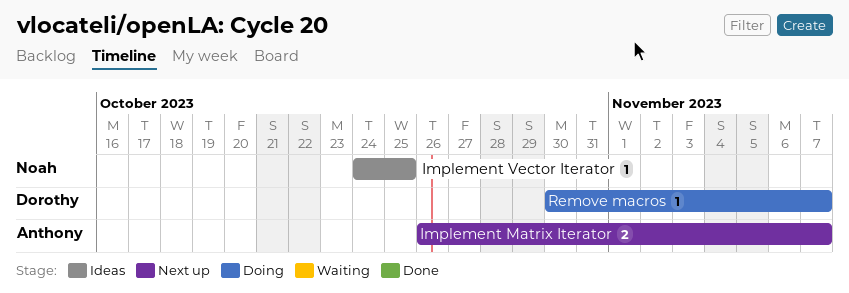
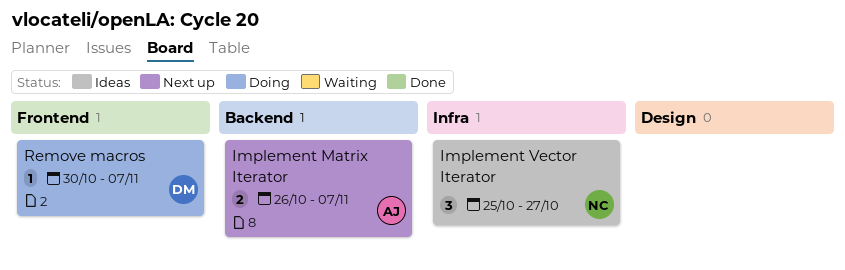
Implement Vector Iterator, estimate: 1 -> 3
Implement Vector Iterator, start: Oct 24 -> Oct 25
Implement Vector Iterator, due: Oct 25 -> Oct 27

